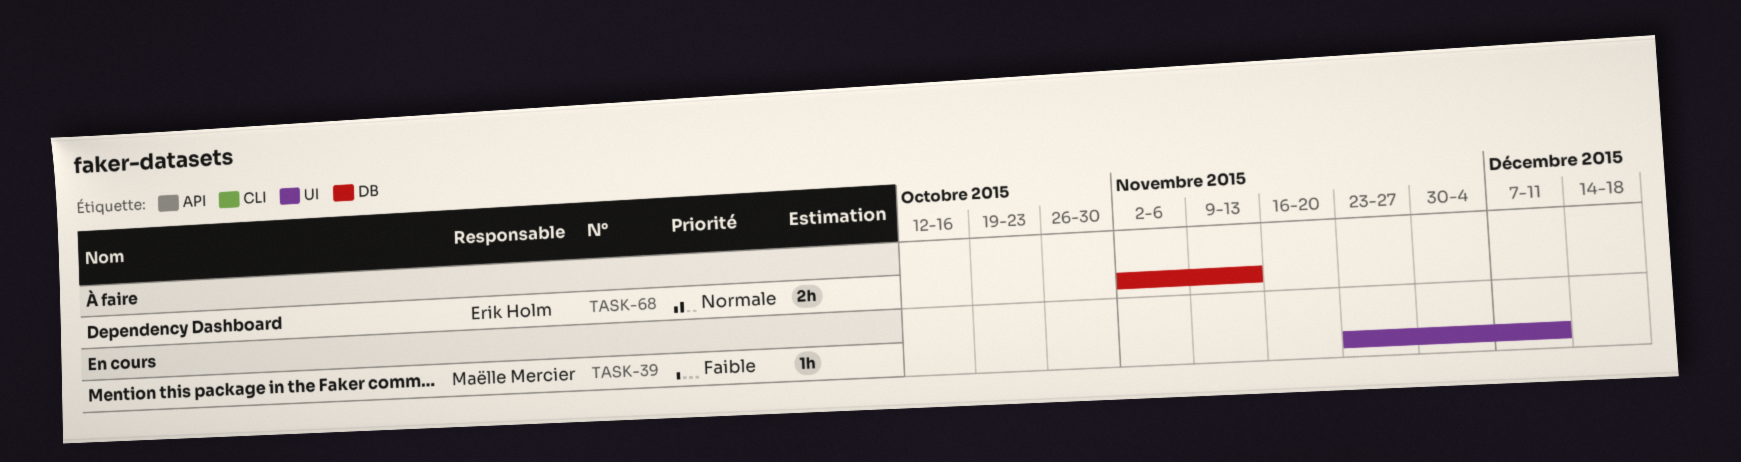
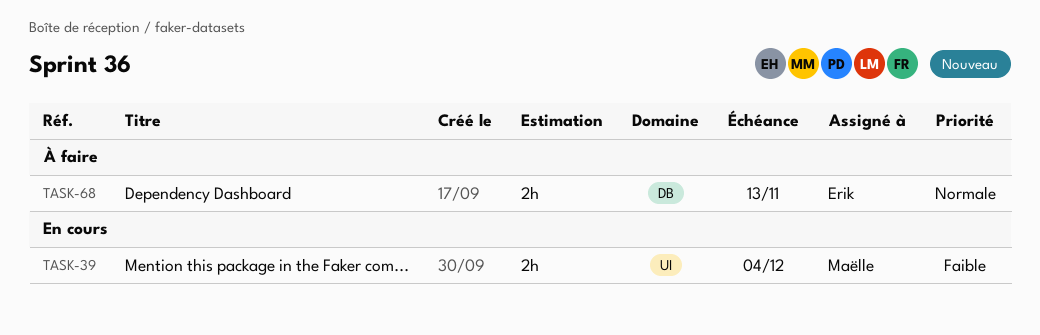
TASK-39, estimate: 1h -> 2h
TASK-39, due: Dec 11 -> Dec 4

